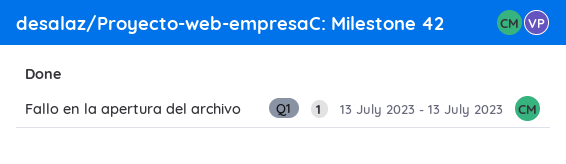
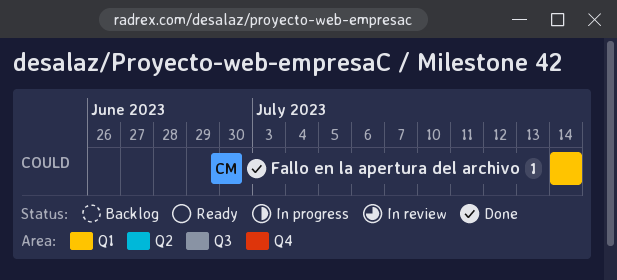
Fallo en la apertura del archivo, start: Jul 13 -> Jul 14
Fallo en la apertura del archivo, due: Jul 13 -> Jul 14

